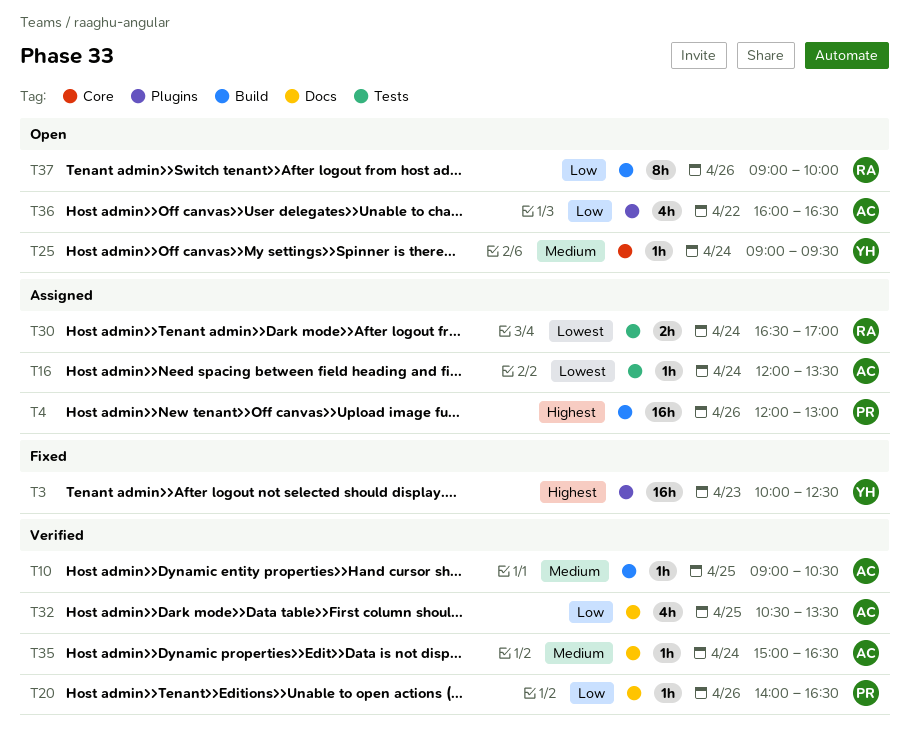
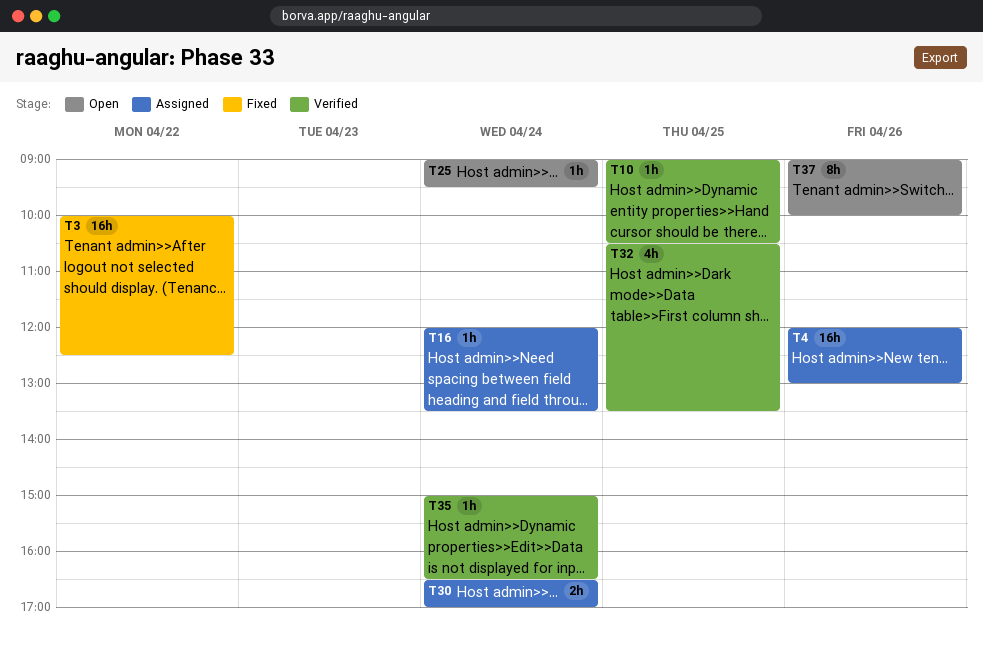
T3, day: Apr 23 -> Apr 22
T20: present -> none
T36: present -> none

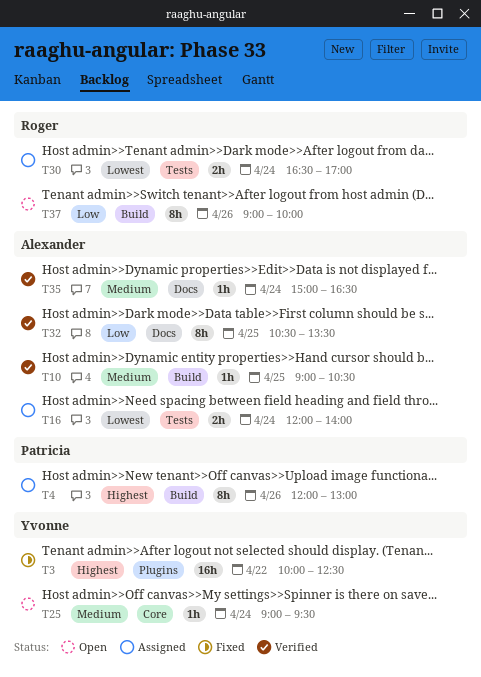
T4, estimate: 16h -> 8h
T16, estimate: 1h -> 2h
T16, ends: 13:30 -> 14:00
T32, estimate: 4h -> 8h

